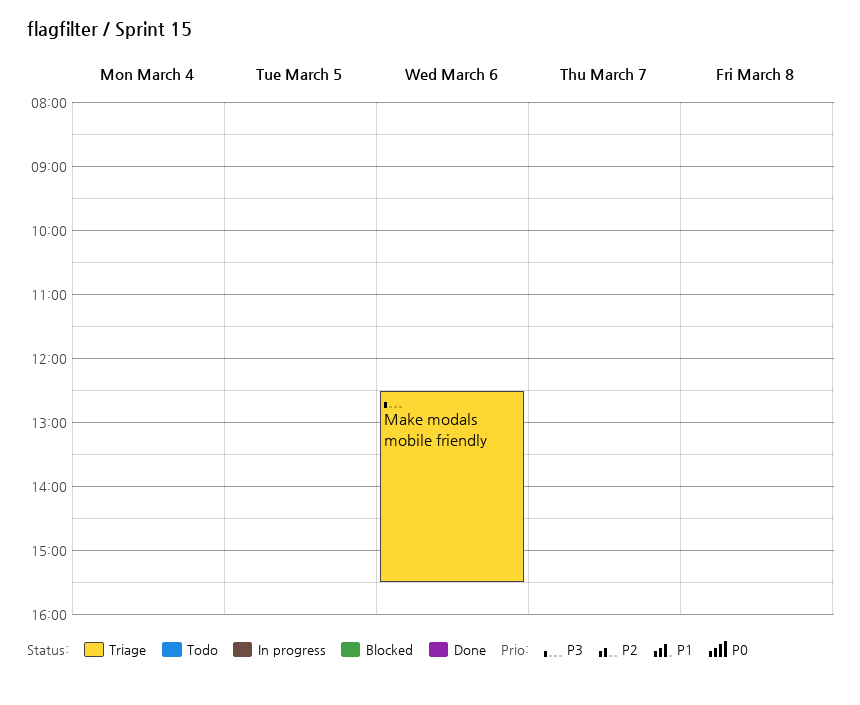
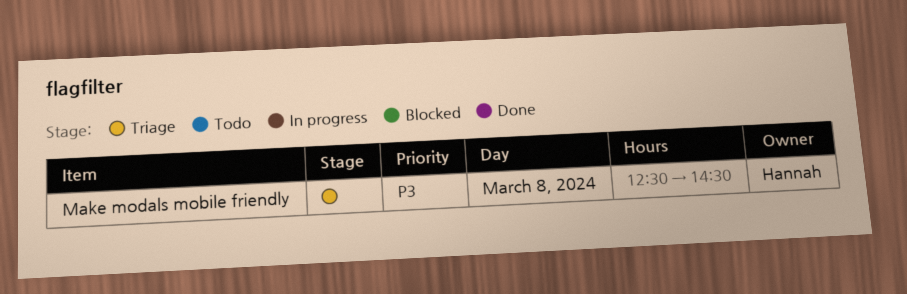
Make modals mobile friendly, day: Mar 6 -> Mar 8
Make modals mobile friendly, ends: 15:30 -> 14:30

